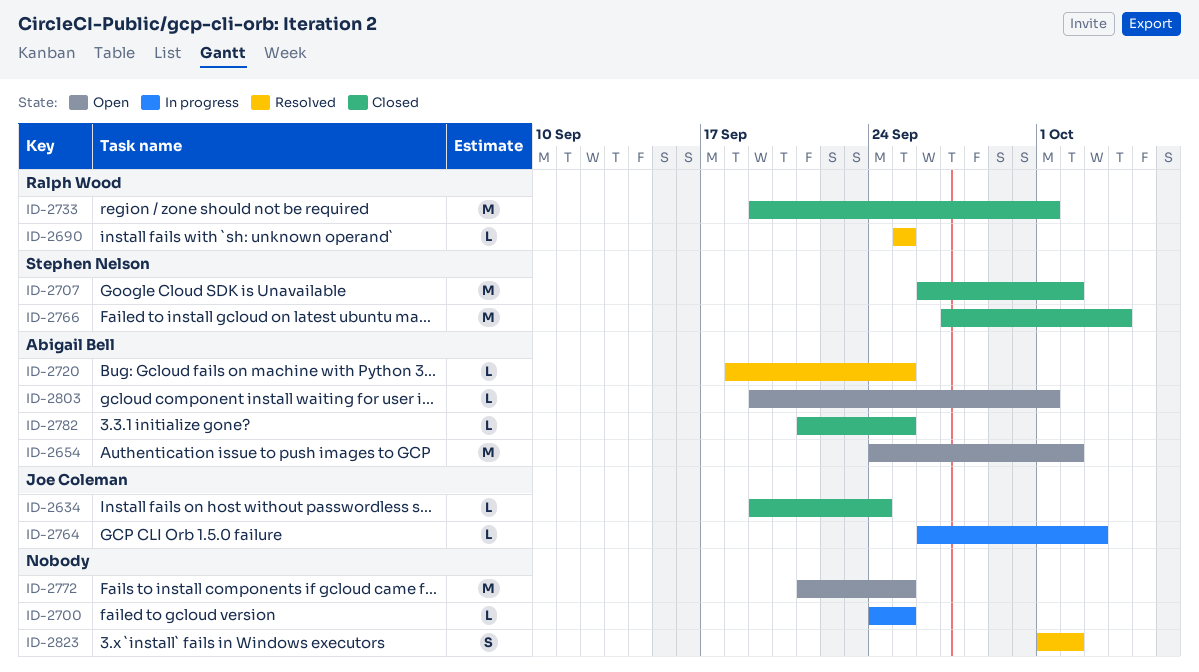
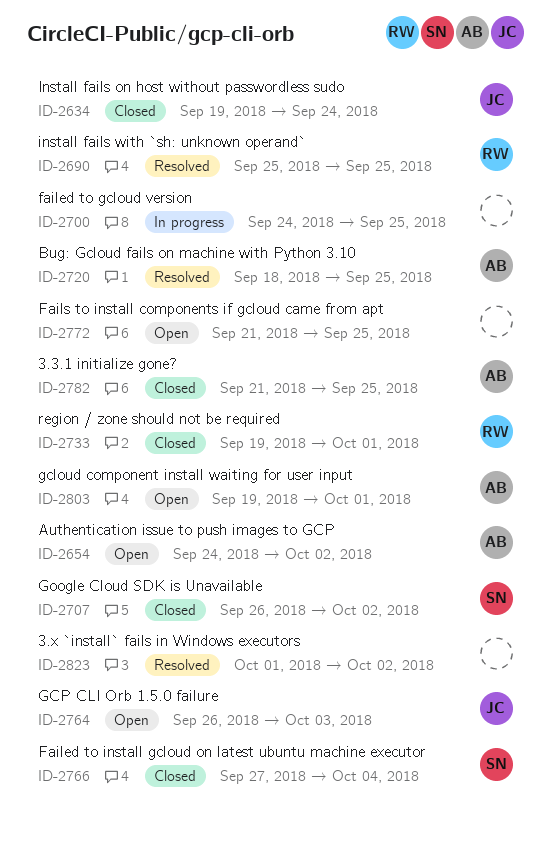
ID-2764, status: In progress -> Open

